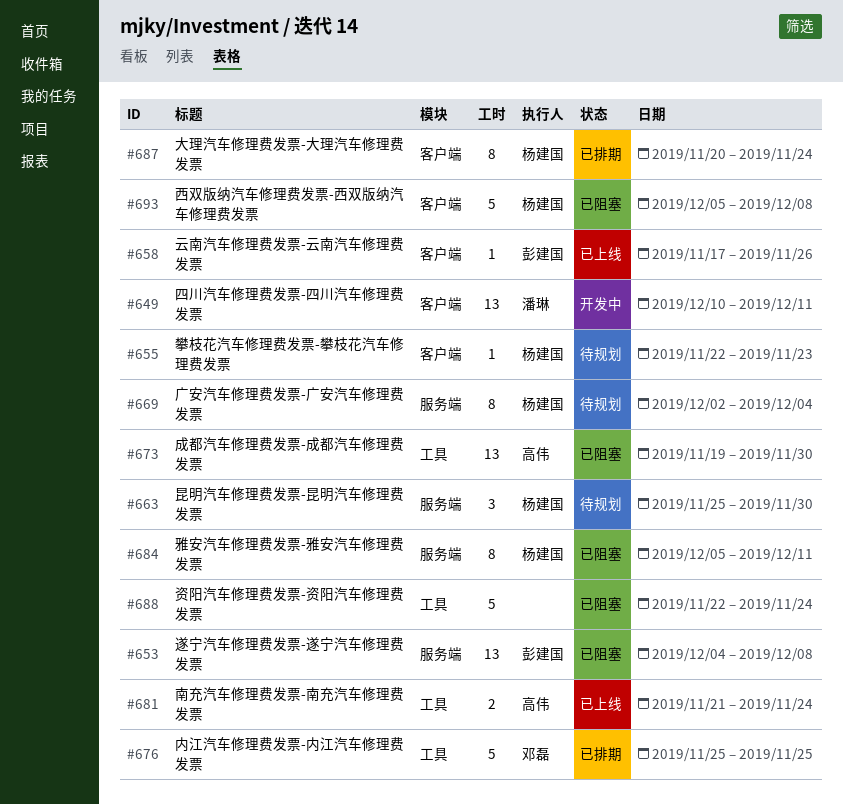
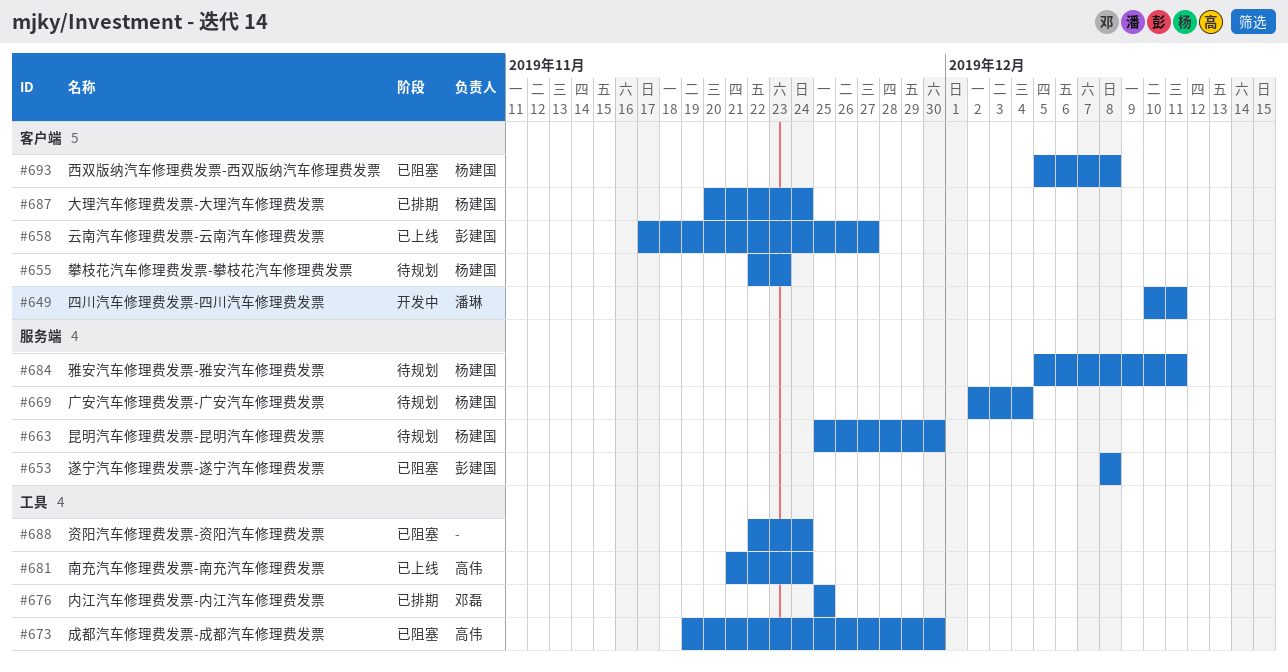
#653, start: Dec 4 -> Dec 8
#658, due: Nov 26 -> Nov 27
#684, status: 已阻塞 -> 待规划

